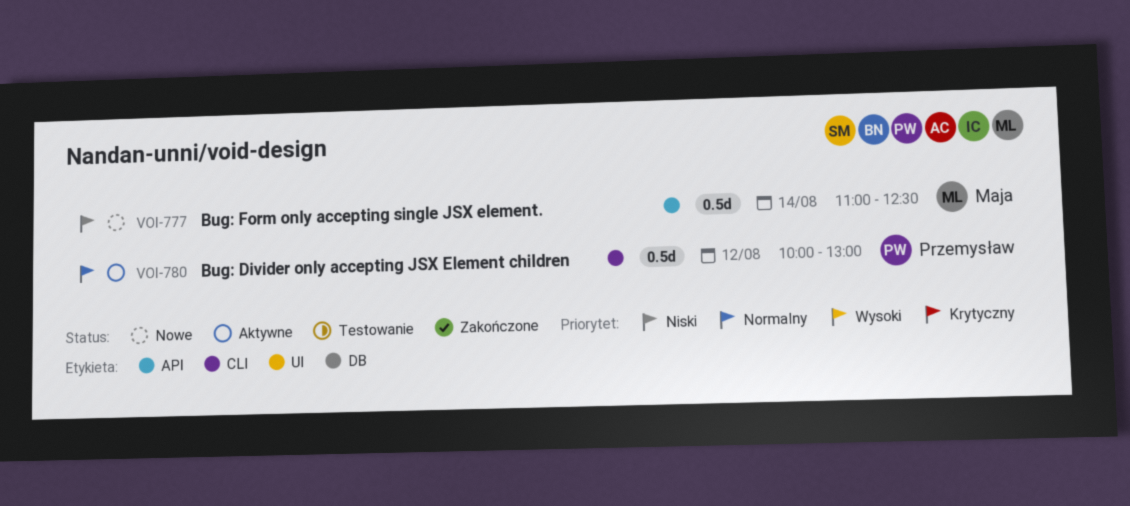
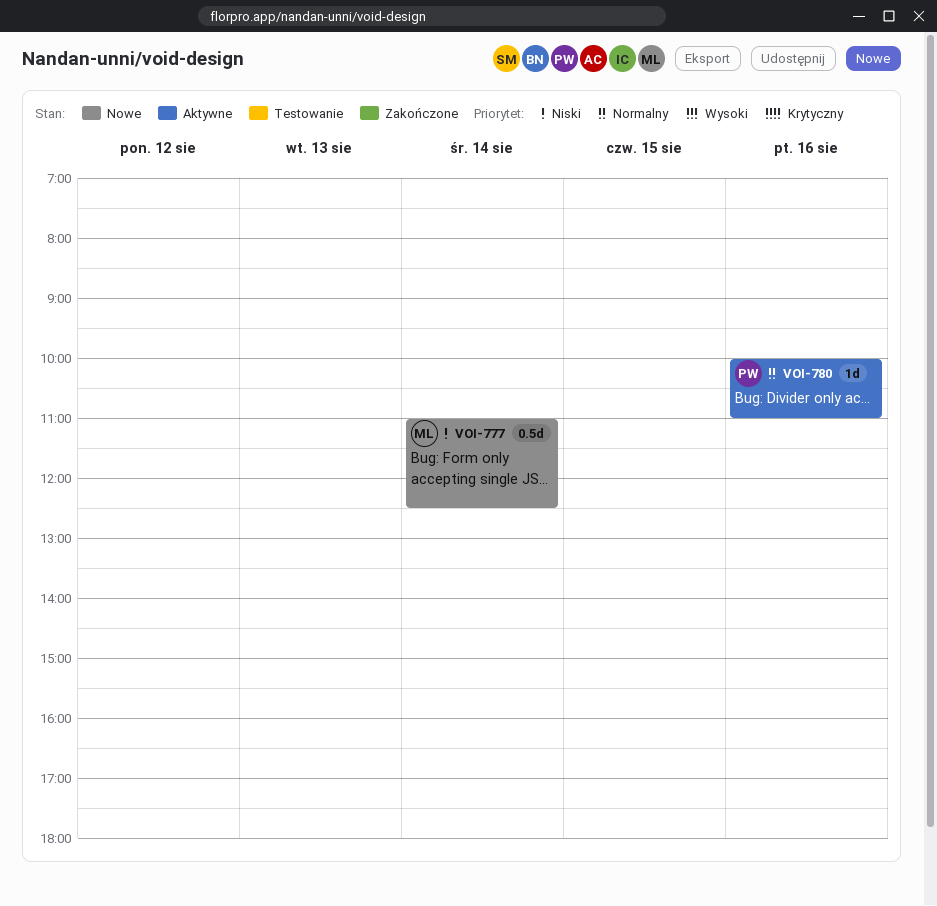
VOI-780, estimate: 0.5d -> 1d
VOI-780, day: Aug 12 -> Aug 16
VOI-780, ends: 13:00 -> 11:00

